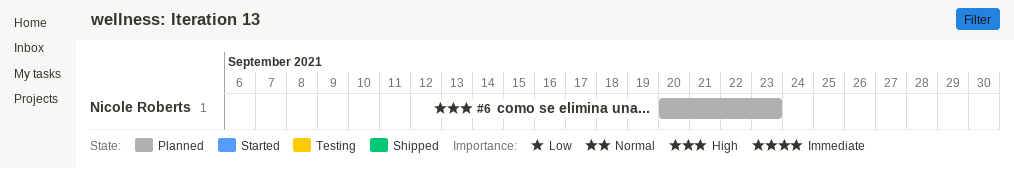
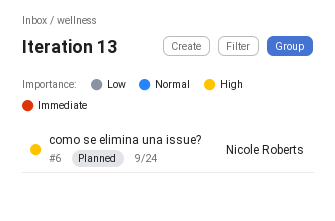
#6, due: Sep 23 -> Sep 24

